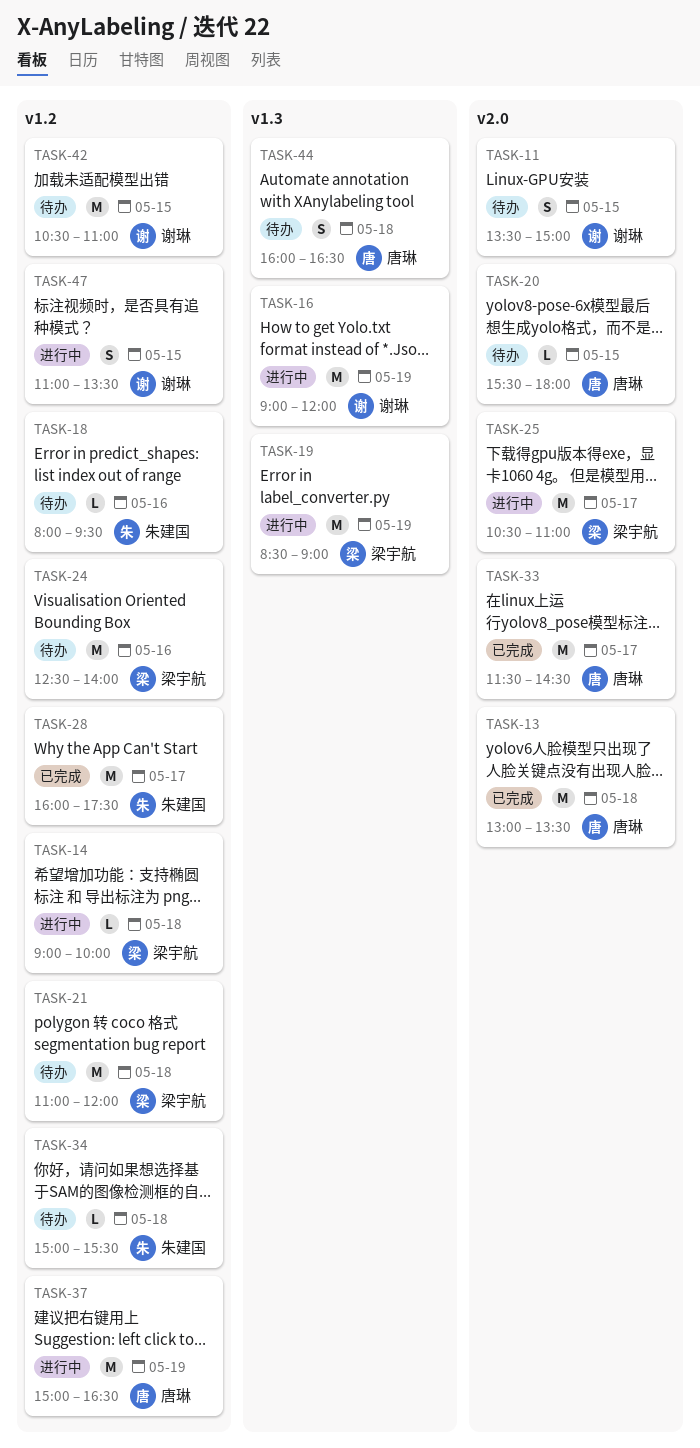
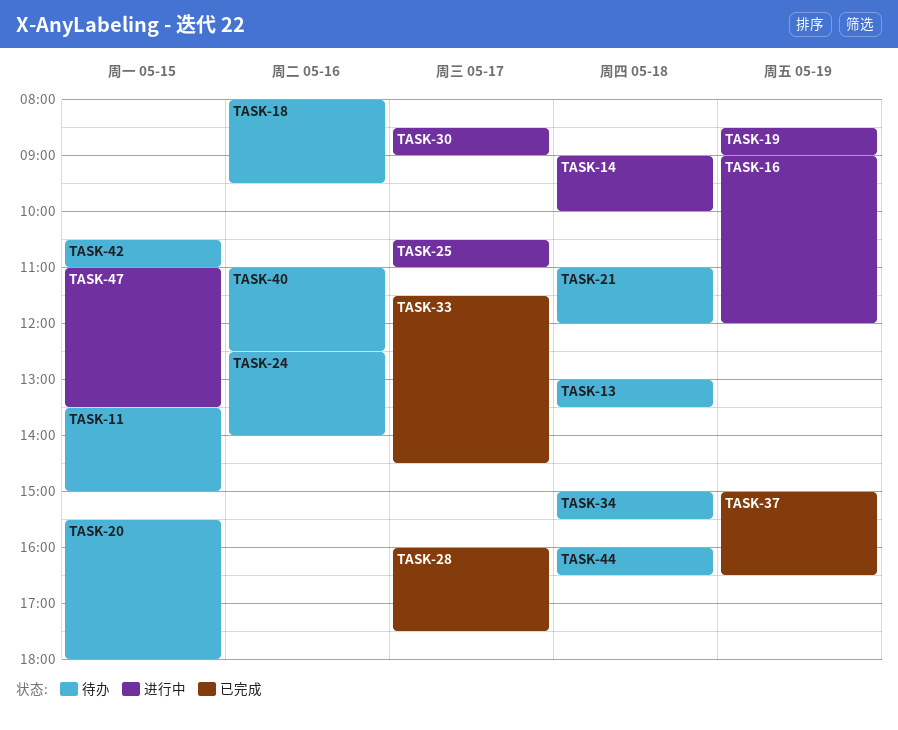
TASK-13, status: 已完成 -> 待办
TASK-30: none -> present
TASK-37, status: 进行中 -> 已完成
TASK-40: none -> present

